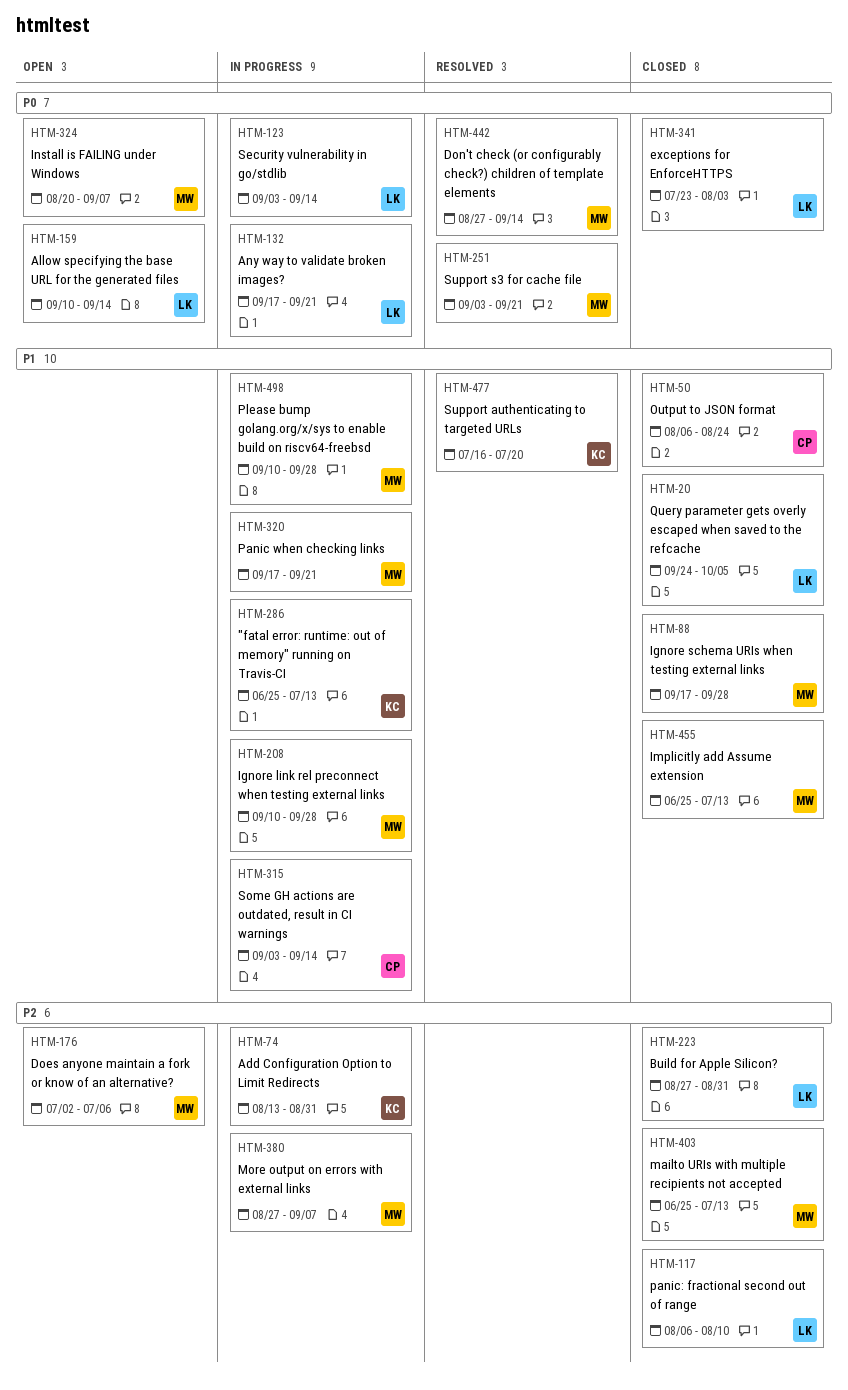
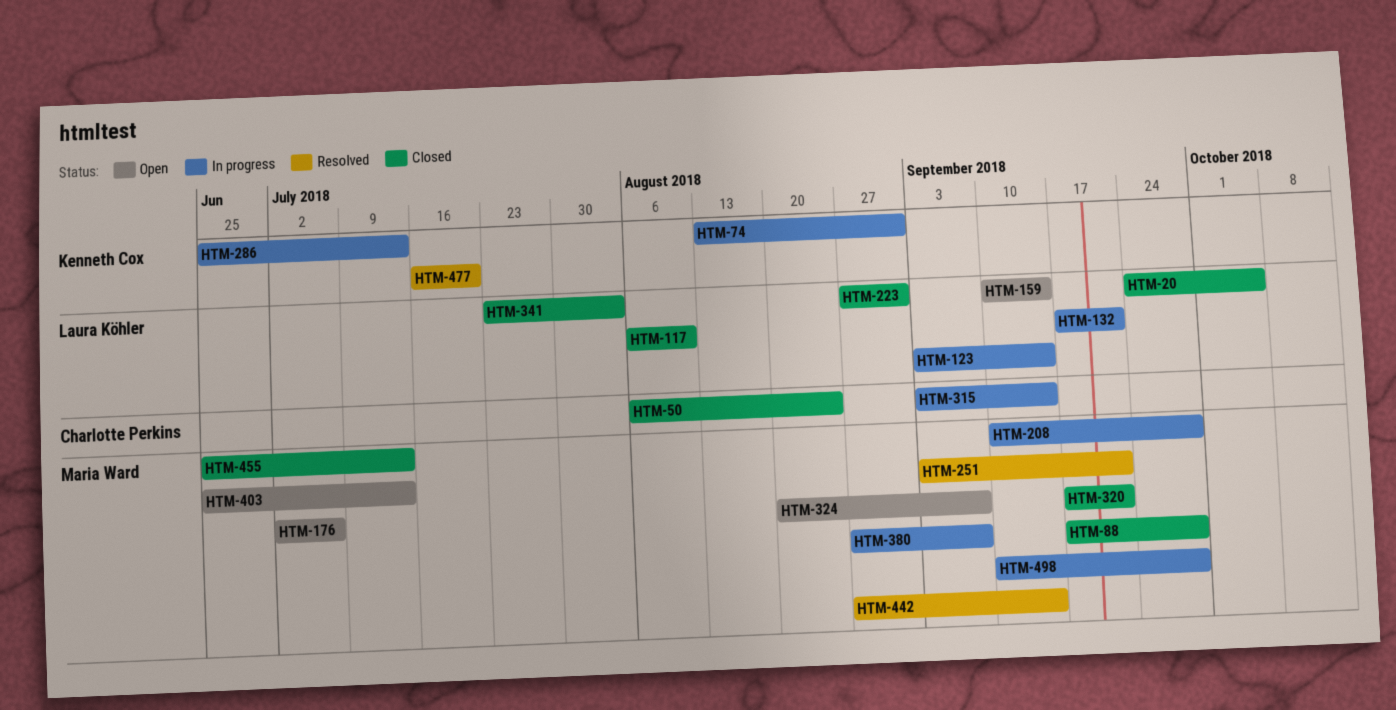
HTM-320, status: In progress -> Closed
HTM-403, status: Closed -> Open

